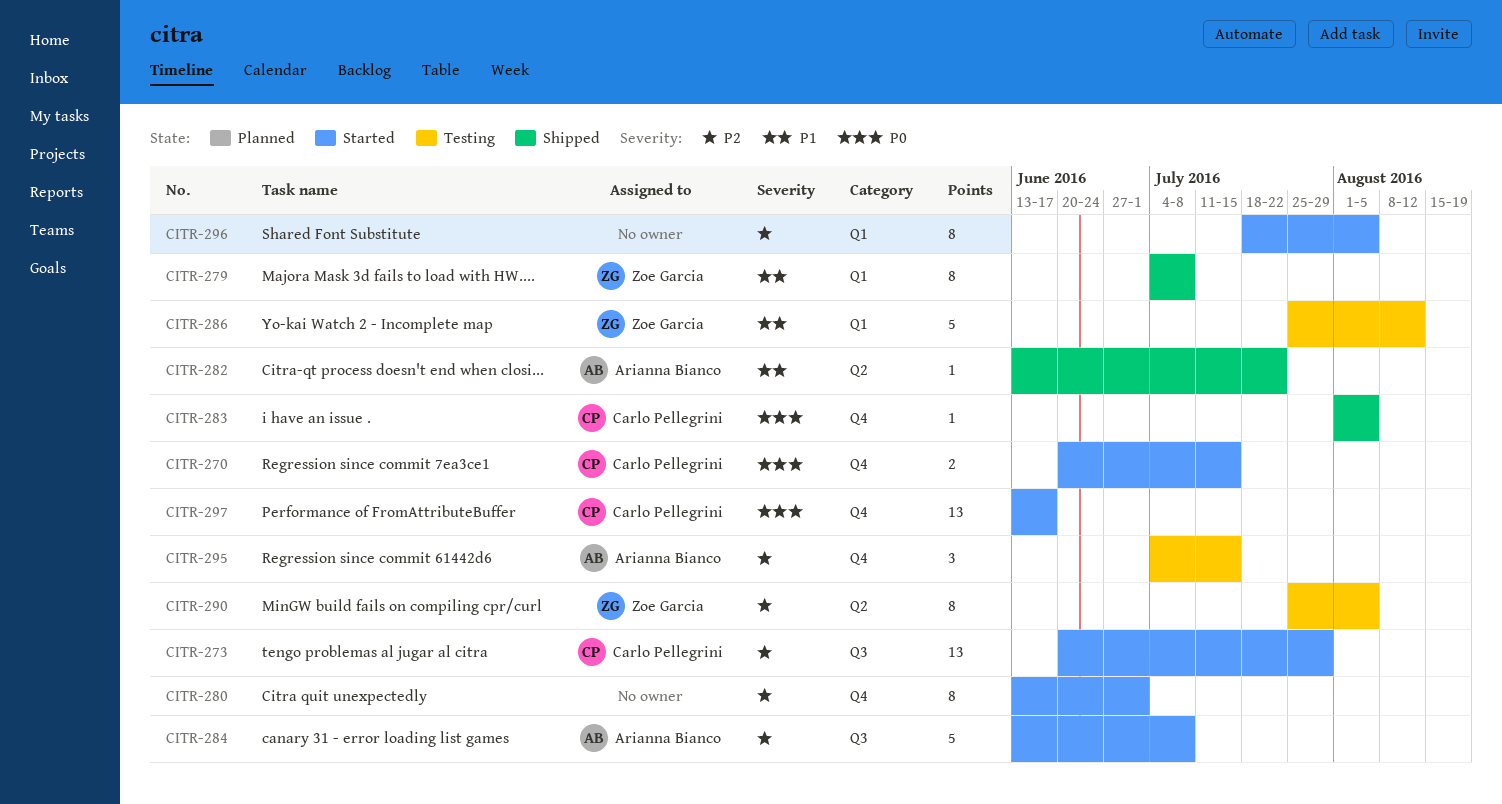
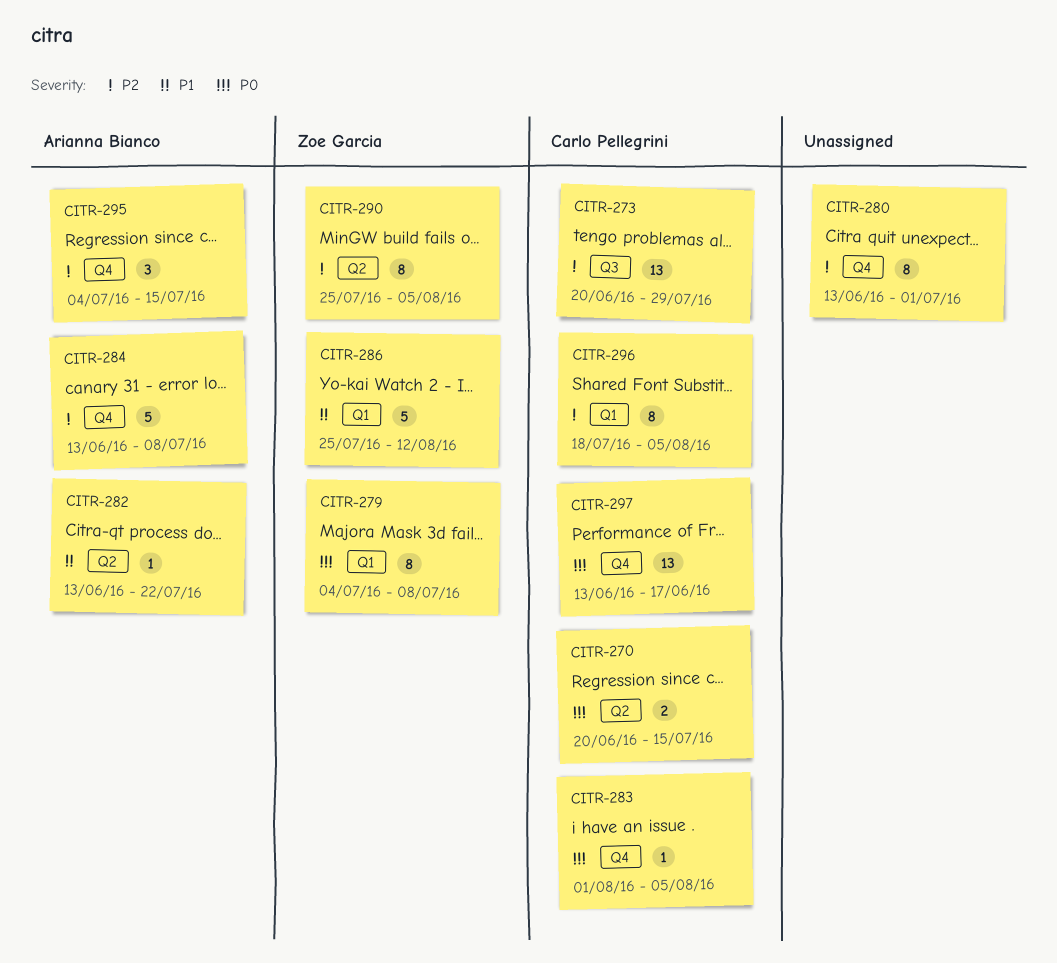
CITR-270, label: Q4 -> Q2
CITR-279, priority: P1 -> P0
CITR-284, label: Q3 -> Q4
CITR-296, owner: none -> Carlo Pellegrini

